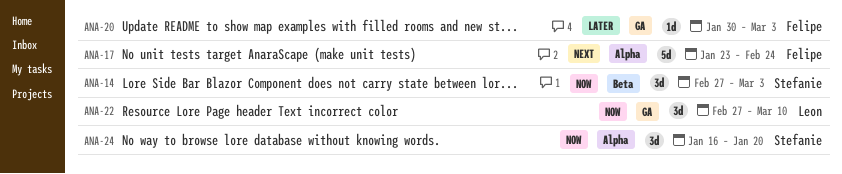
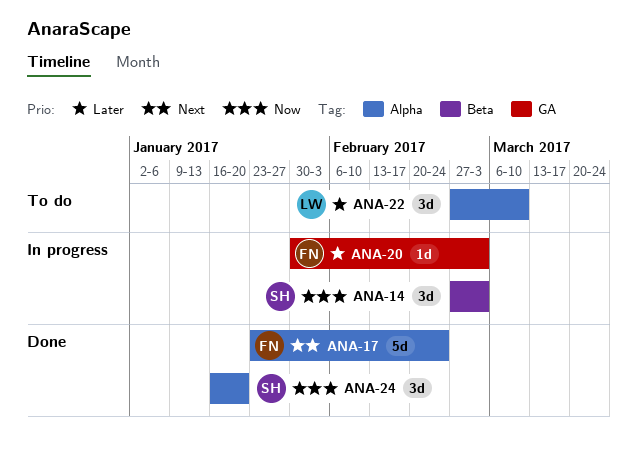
ANA-22, priority: Now -> Later
ANA-22, label: GA -> Alpha

